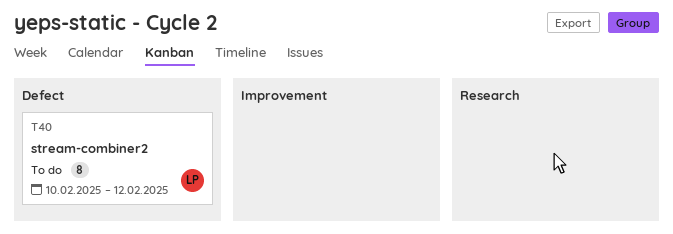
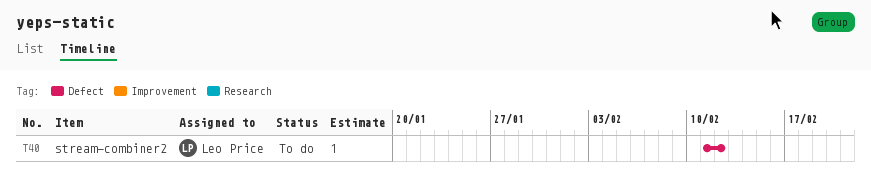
T40, estimate: 8 -> 1
T40, start: Feb 10 -> Feb 11

